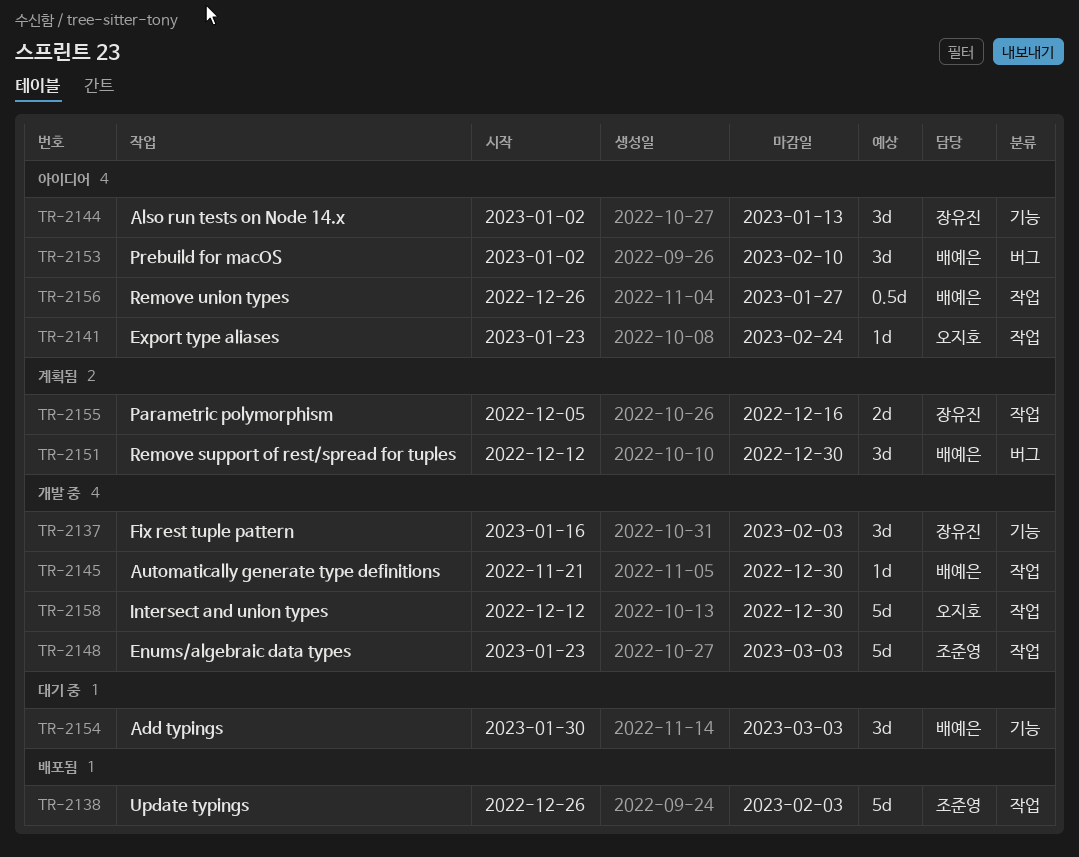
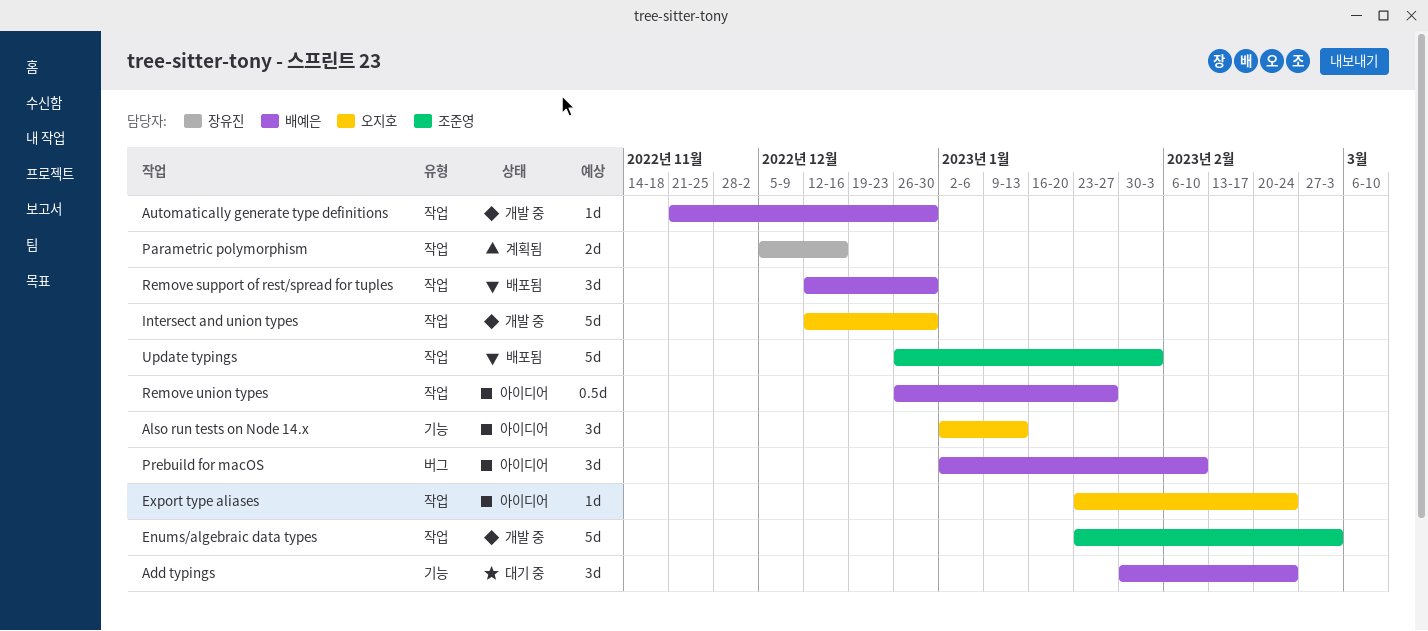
Add typings, due: Mar 3 -> Feb 24
Also run tests on Node 14.x, owner: 장유진 -> 오지호
Fix rest tuple pattern: present -> none
Remove support of rest/spread for tuples, status: 계획됨 -> 배포됨
Remove support of rest/spread for tuples, label: 버그 -> 작업

